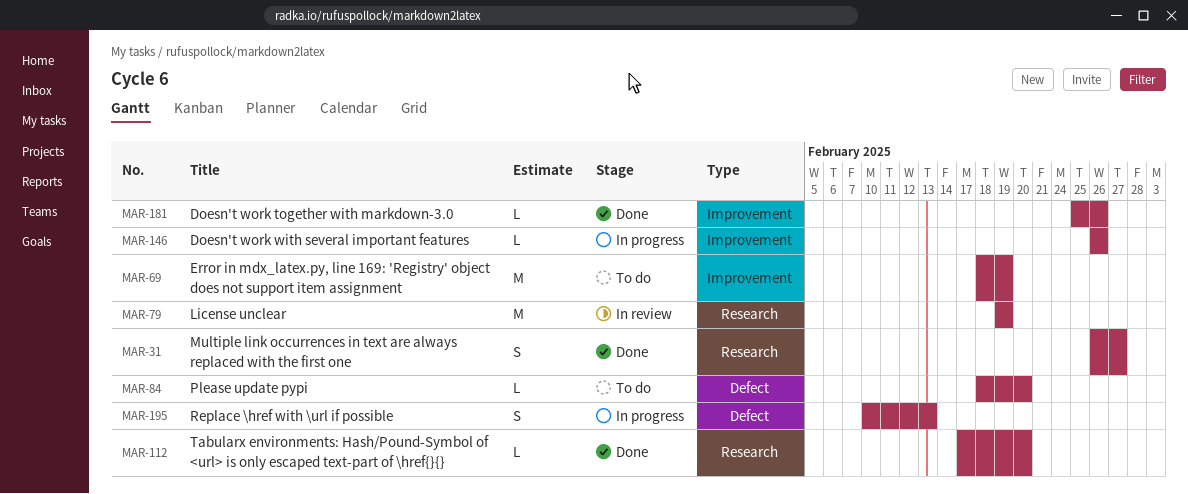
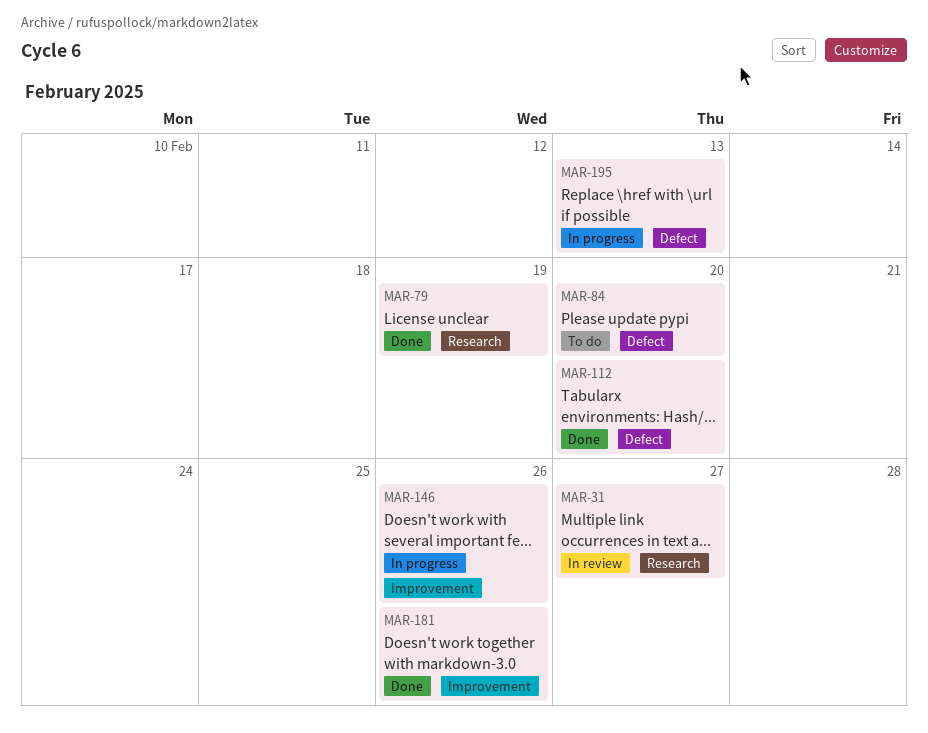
MAR-31, status: Done -> In review
MAR-69: present -> none
MAR-79, status: In review -> Done
MAR-112, label: Research -> Defect

